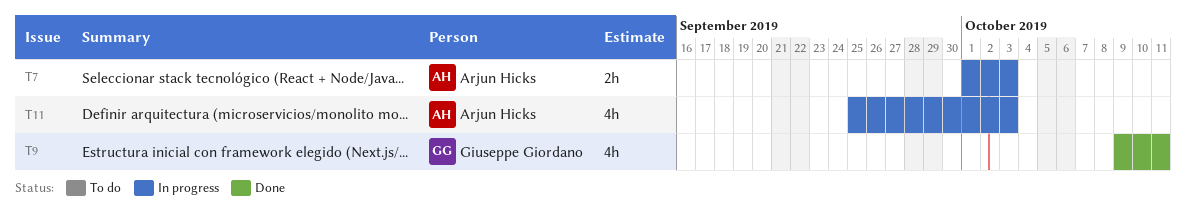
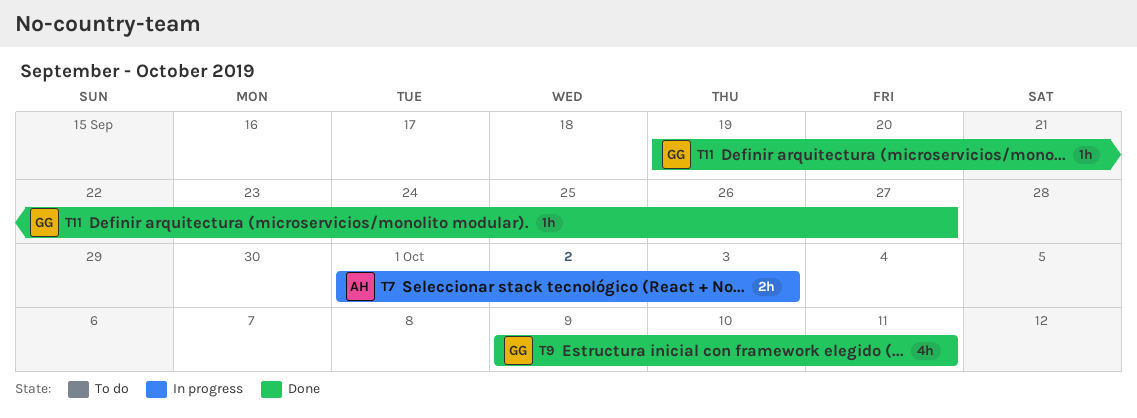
T11, status: In progress -> Done
T11, owner: Arjun Hicks -> Giuseppe Giordano
T11, estimate: 4h -> 1h
T11, start: Sep 25 -> Sep 19
T11, due: Oct 3 -> Sep 27

